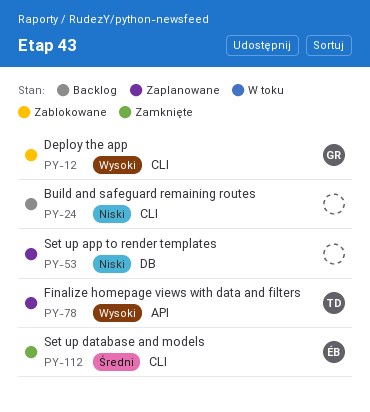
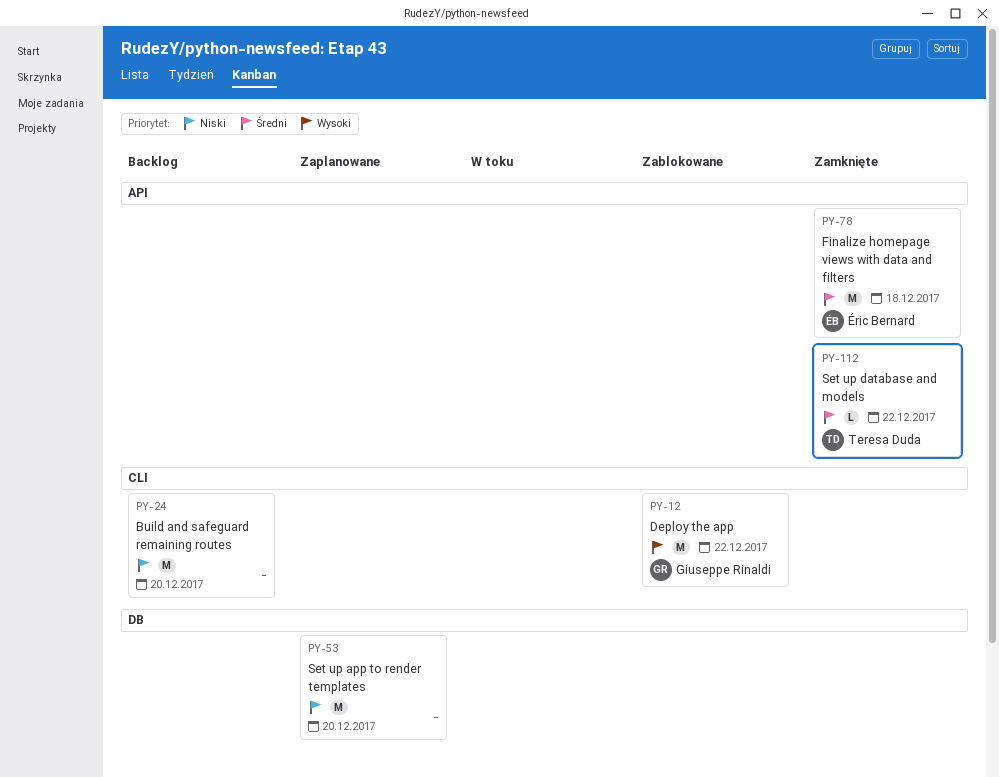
PY-78, status: Zaplanowane -> Zamknięte
PY-78, owner: Teresa Duda -> Éric Bernard
PY-78, priority: Wysoki -> Średni
PY-112, owner: Éric Bernard -> Teresa Duda
PY-112, label: CLI -> API

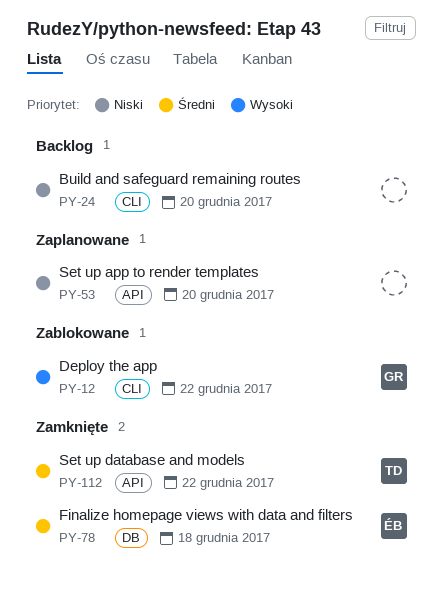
PY-53, label: DB -> API
PY-78, label: API -> DB

